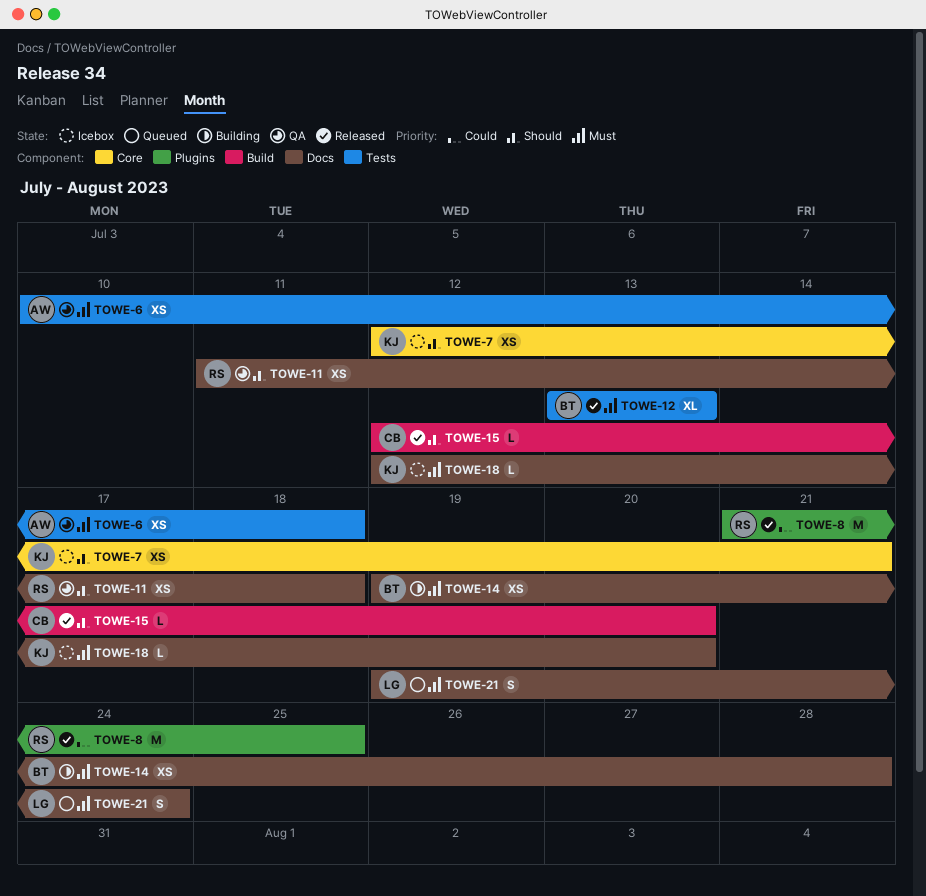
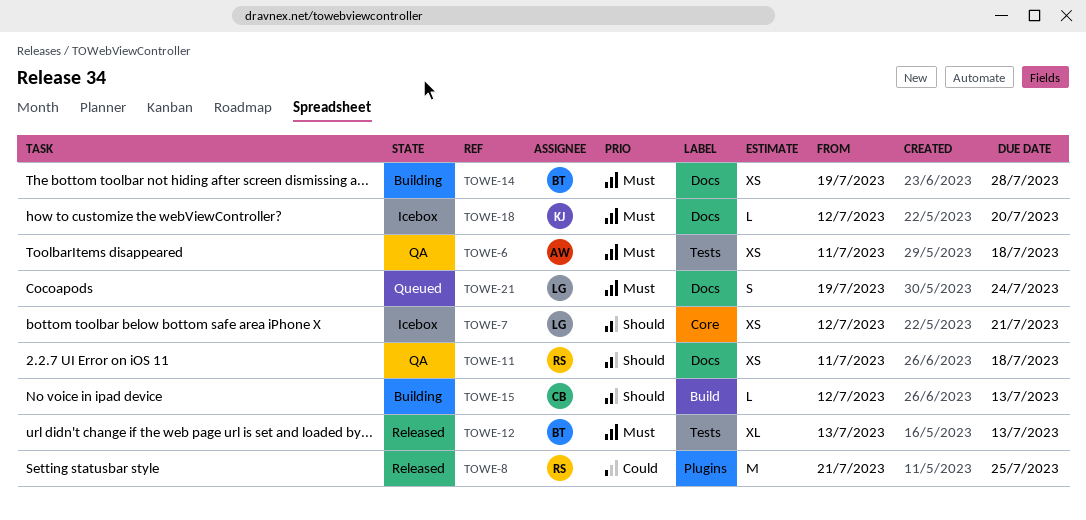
TOWE-6, start: Jul 10 -> Jul 11
TOWE-7, owner: KJ -> LG
TOWE-15, status: Released -> Building
TOWE-15, due: Jul 20 -> Jul 13

